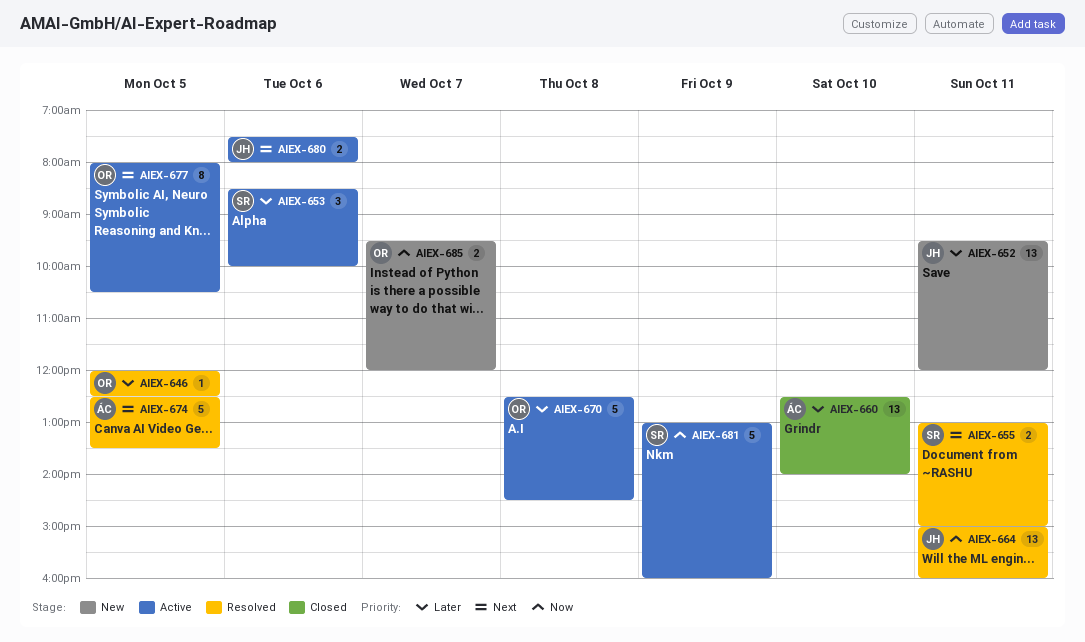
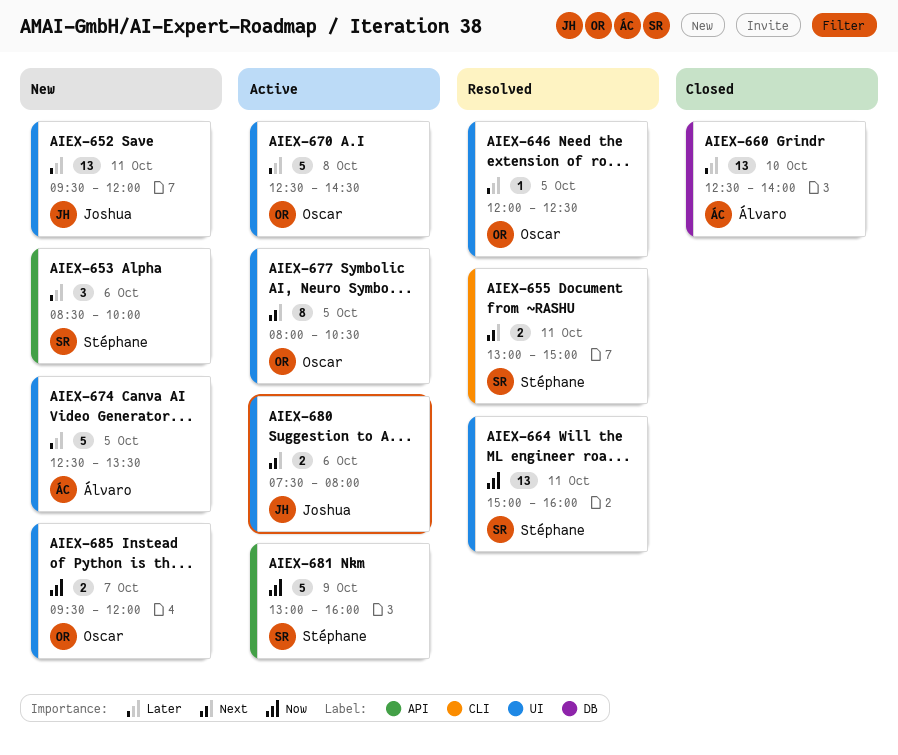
AIEX-653, status: Active -> New
AIEX-664, owner: Joshua -> Stéphane
AIEX-674, status: Resolved -> New
AIEX-674, priority: Next -> Later

